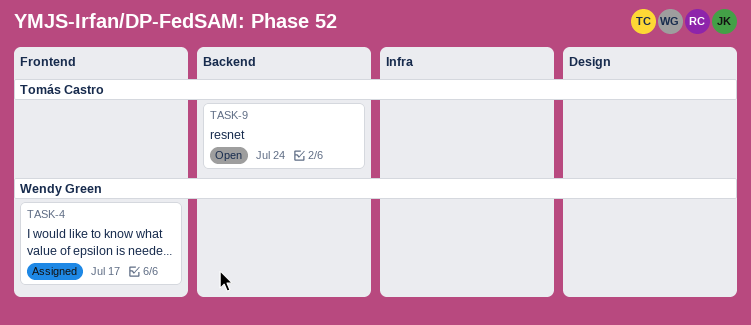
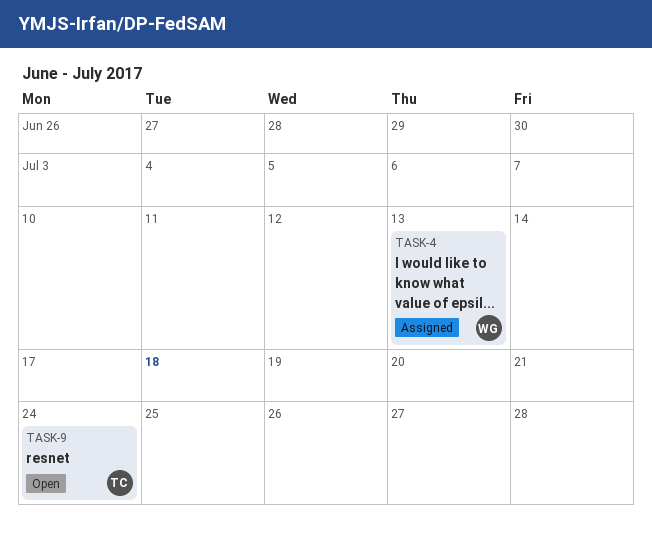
TASK-4, due: Jul 17 -> Jul 13

